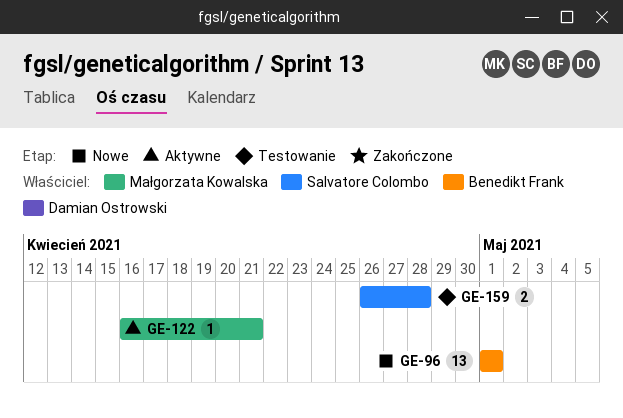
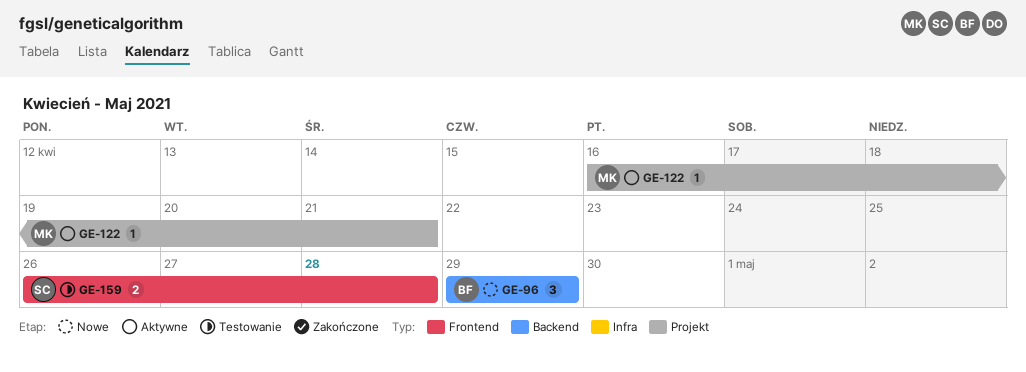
GE-96, estimate: 13 -> 3
GE-96, start: May 1 -> Apr 29
GE-96, due: May 1 -> Apr 29

